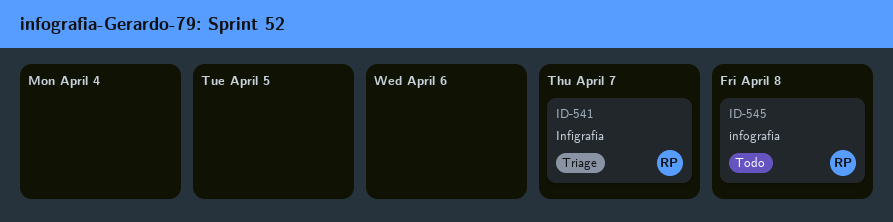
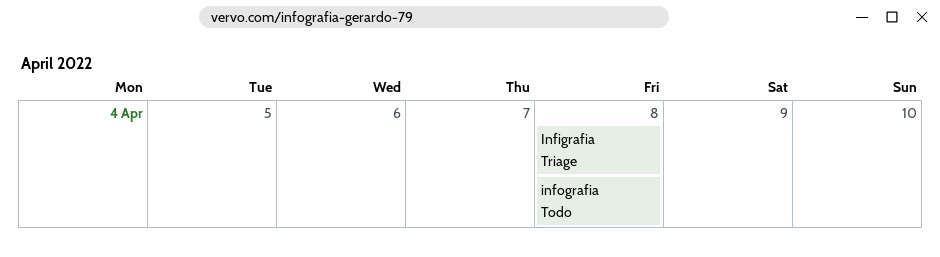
Infigrafia, due: Apr 7 -> Apr 8

